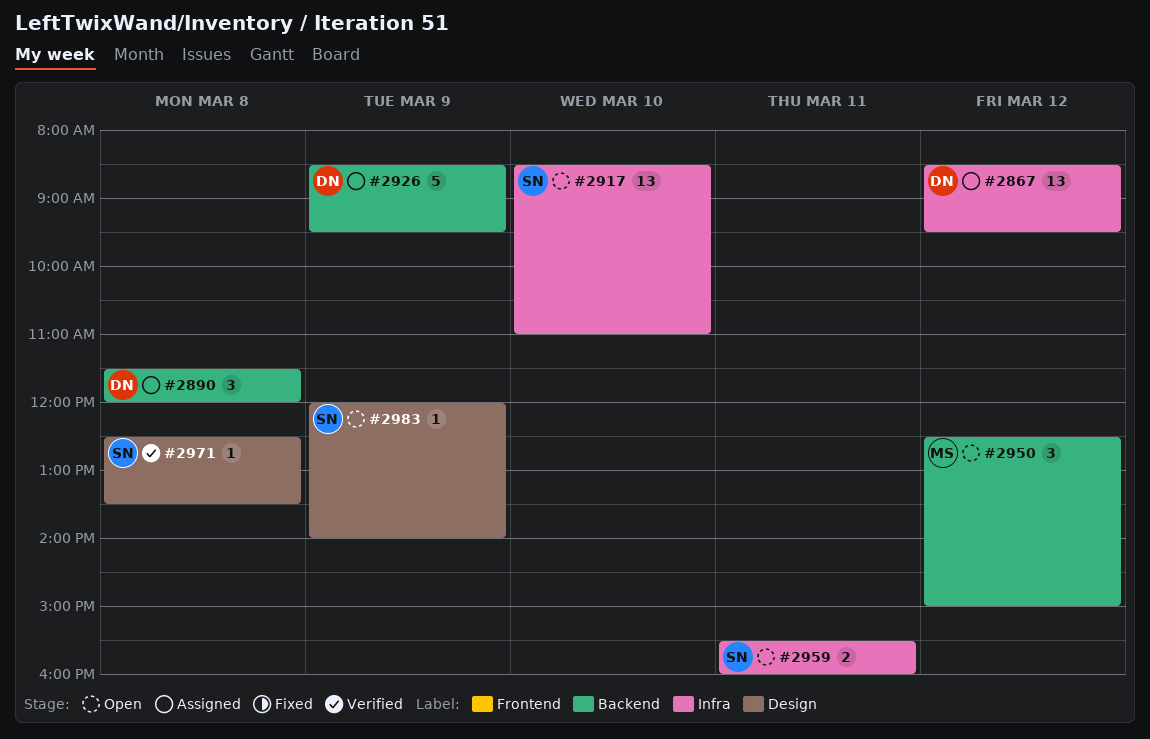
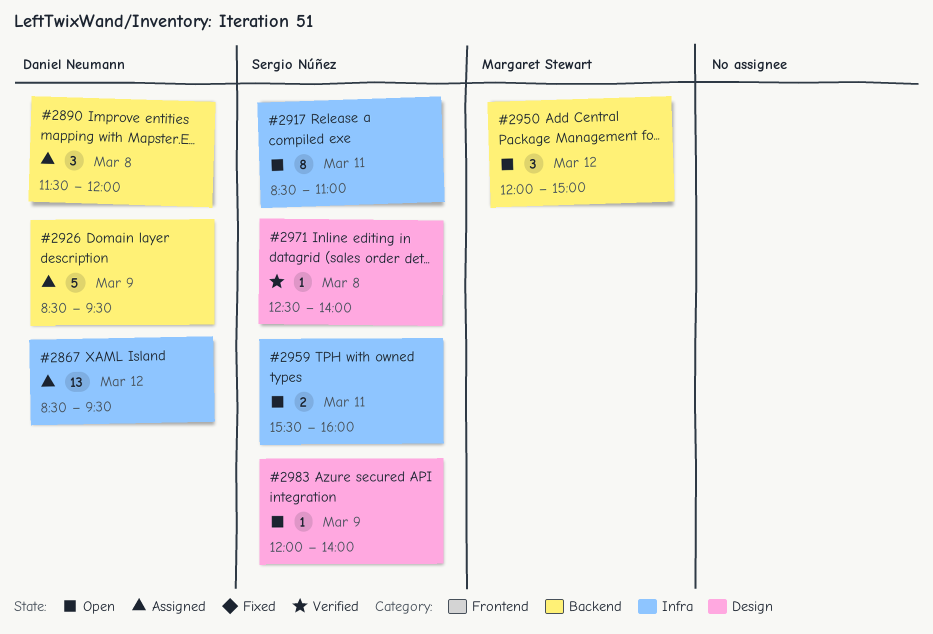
#2917, estimate: 13 -> 8
#2917, day: Mar 10 -> Mar 11
#2950, begins: 12:30 -> 12:00
#2971, ends: 13:30 -> 14:00

